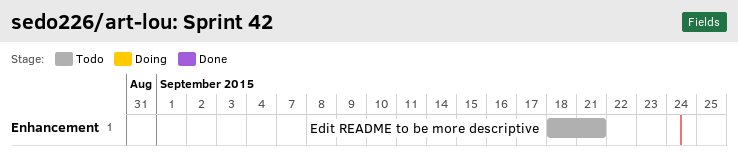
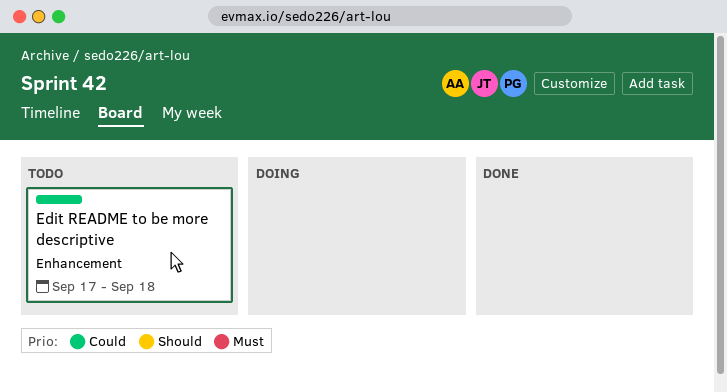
Edit README to be more descriptive, start: Sep 18 -> Sep 17
Edit README to be more descriptive, due: Sep 21 -> Sep 18

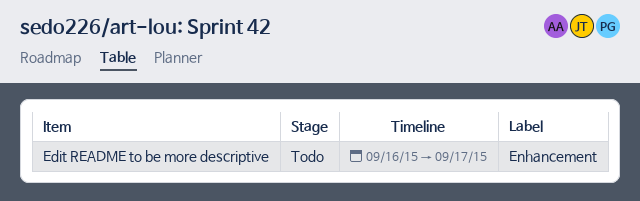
Edit README to be more descriptive, start: Sep 17 -> Sep 16
Edit README to be more descriptive, due: Sep 18 -> Sep 17

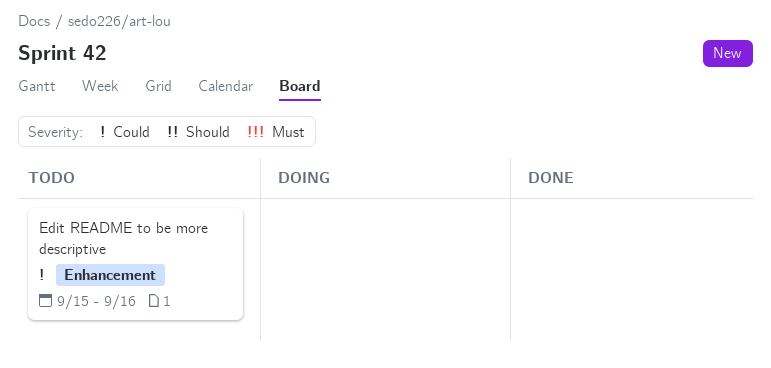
Edit README to be more descriptive, start: Sep 16 -> Sep 15
Edit README to be more descriptive, due: Sep 17 -> Sep 16

